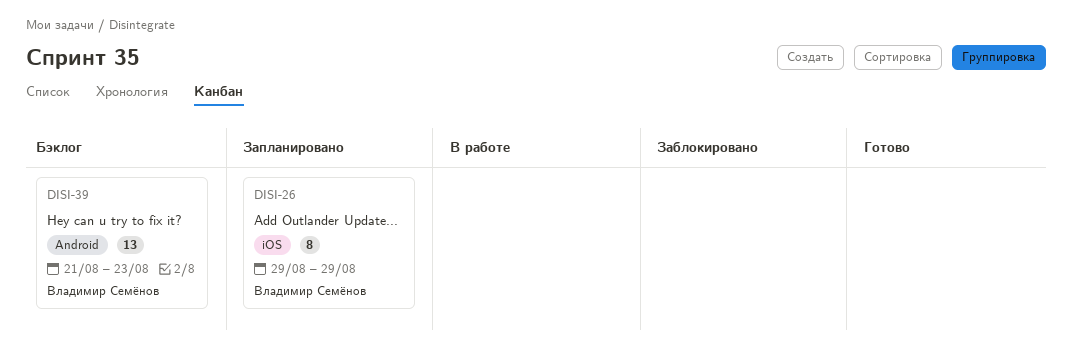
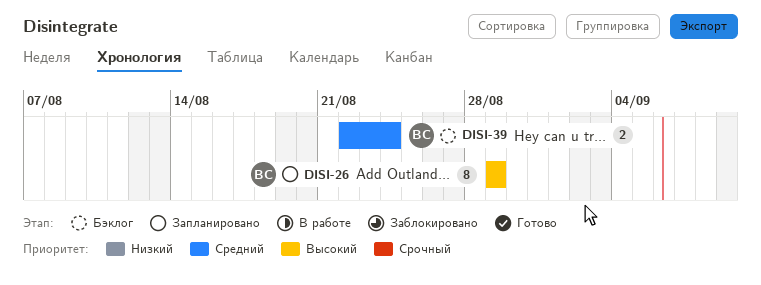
DISI-39, estimate: 13 -> 2
DISI-39, start: Aug 21 -> Aug 22
DISI-39, due: Aug 23 -> Aug 24

